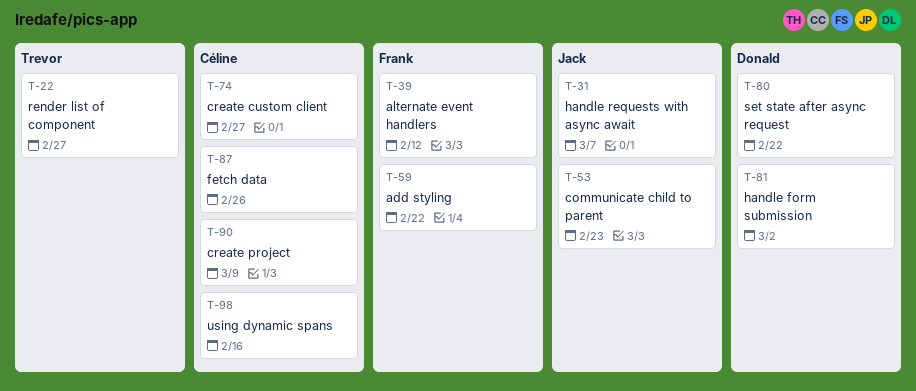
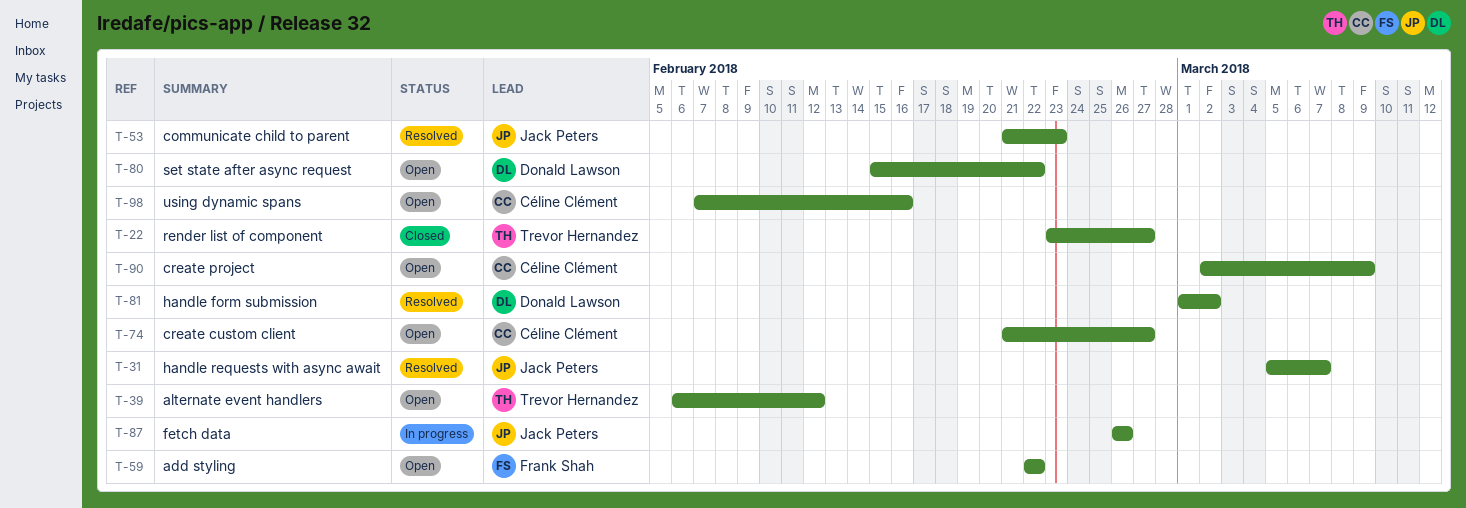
T-39, owner: Frank Shah -> Trevor Hernandez
T-87, owner: Céline Clément -> Jack Peters

